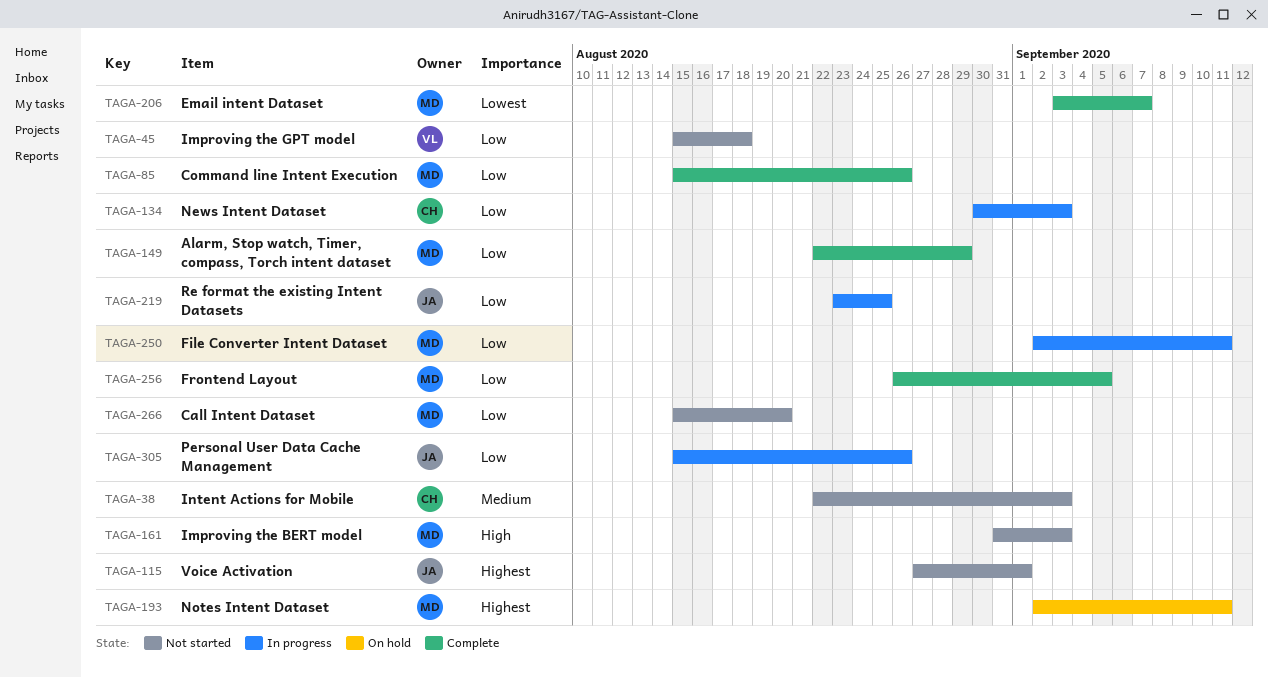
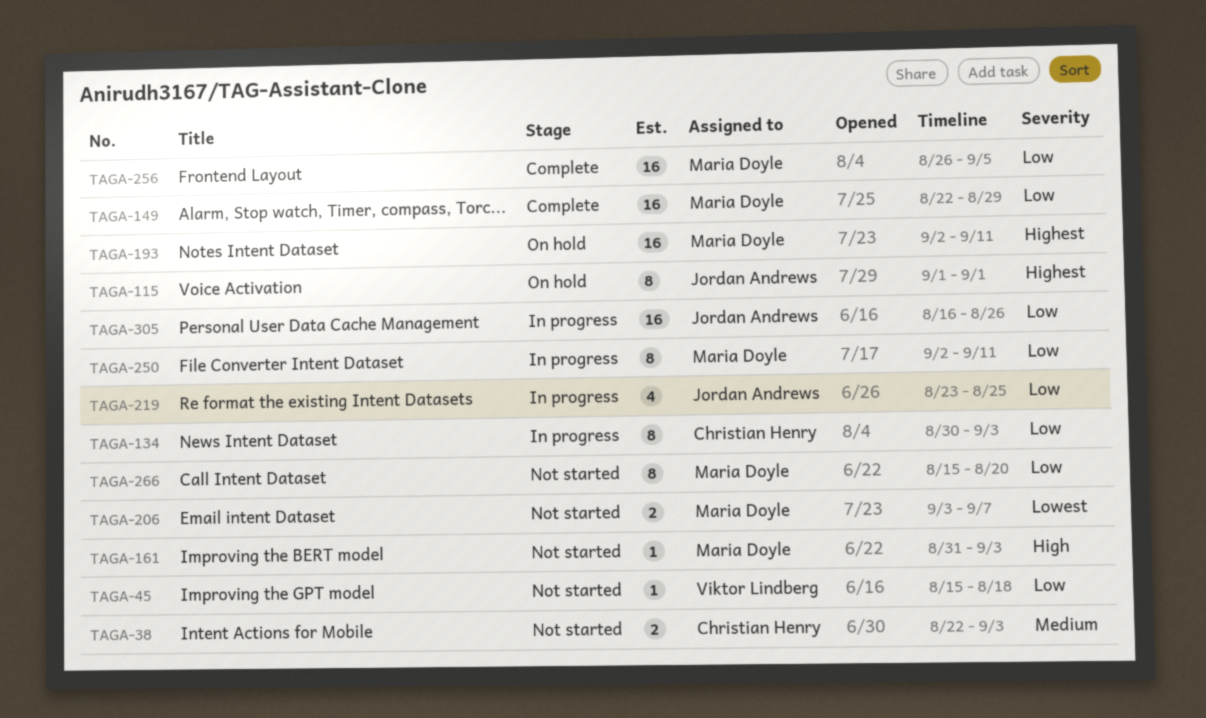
TAGA-85: present -> none
TAGA-115, status: Not started -> On hold
TAGA-115, start: Aug 27 -> Sep 1
TAGA-206, status: Complete -> Not started
TAGA-305, start: Aug 15 -> Aug 16

